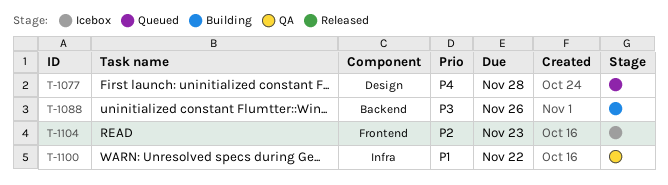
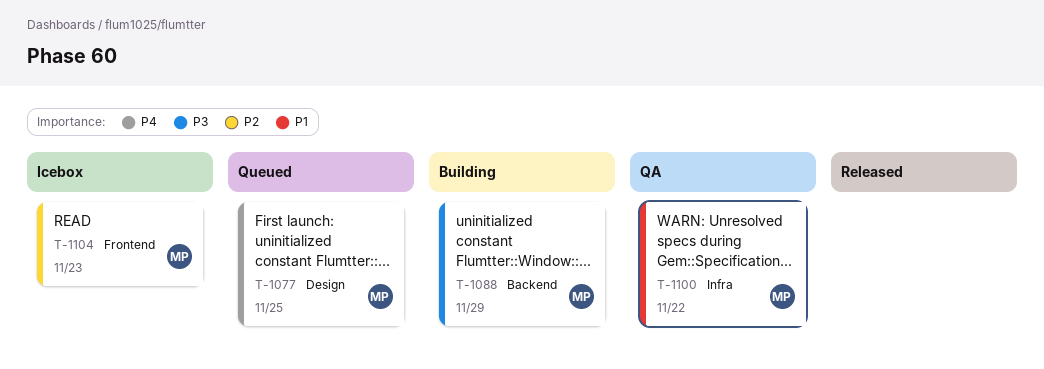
T-1077, due: Nov 28 -> Nov 25
T-1088, due: Nov 26 -> Nov 29

